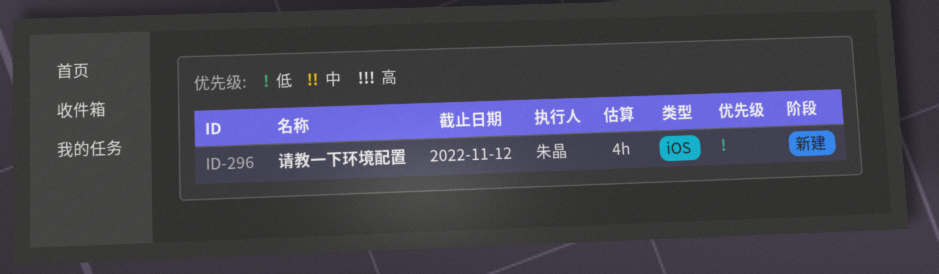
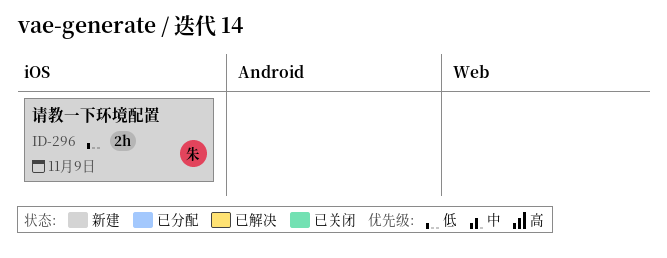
ID-296, estimate: 4h -> 2h
ID-296, due: Nov 12 -> Nov 9

